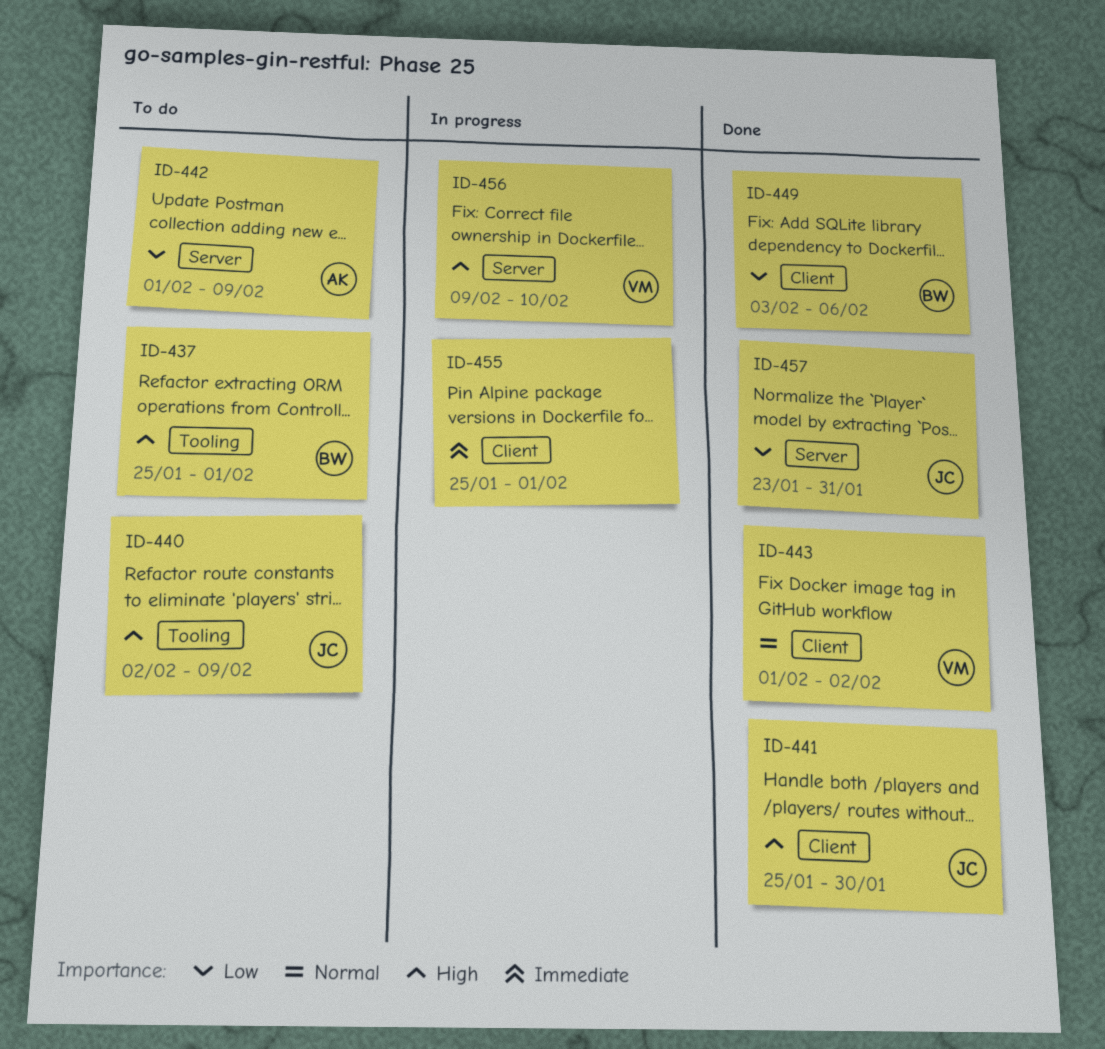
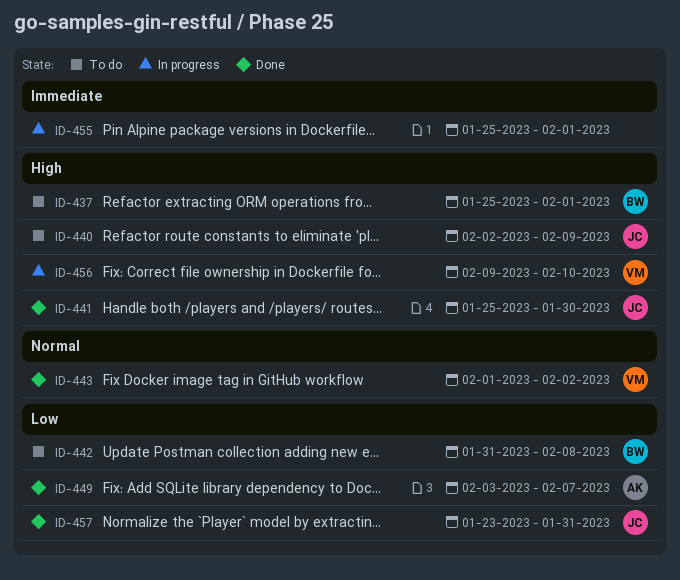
ID-442, owner: AK -> BW
ID-442, start: Feb 1 -> Jan 31
ID-442, due: Feb 9 -> Feb 8
ID-449, owner: BW -> AK
ID-449, due: Feb 6 -> Feb 7

